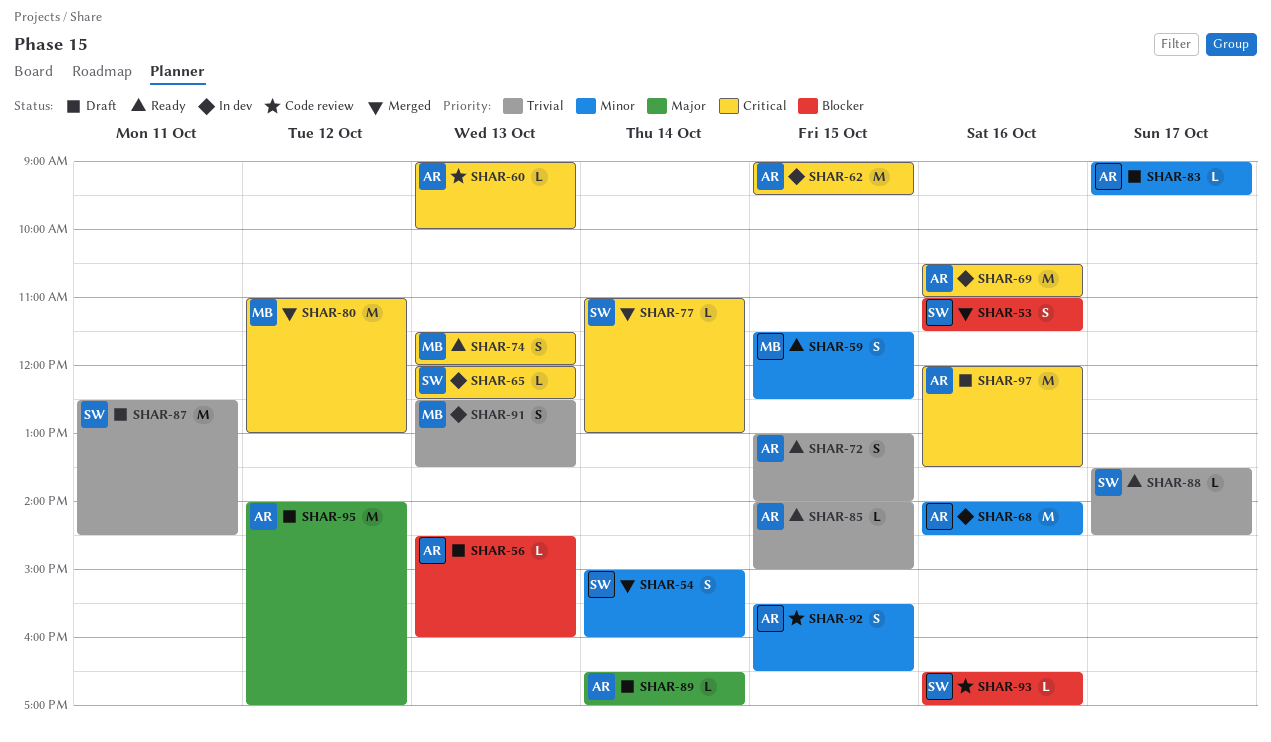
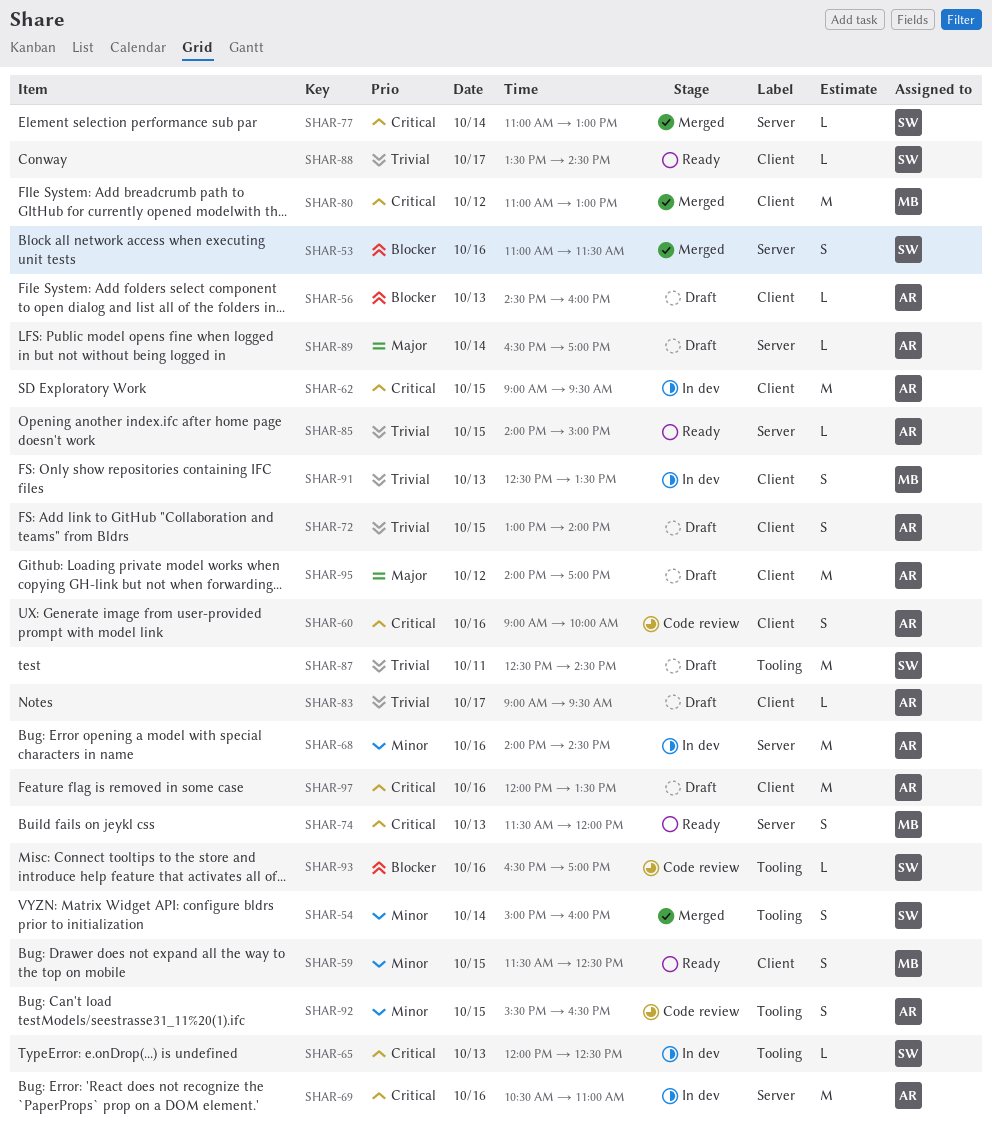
SHAR-60, estimate: L -> S
SHAR-60, day: Oct 13 -> Oct 16
SHAR-72, status: Ready -> Draft
SHAR-83, priority: Minor -> Trivial

